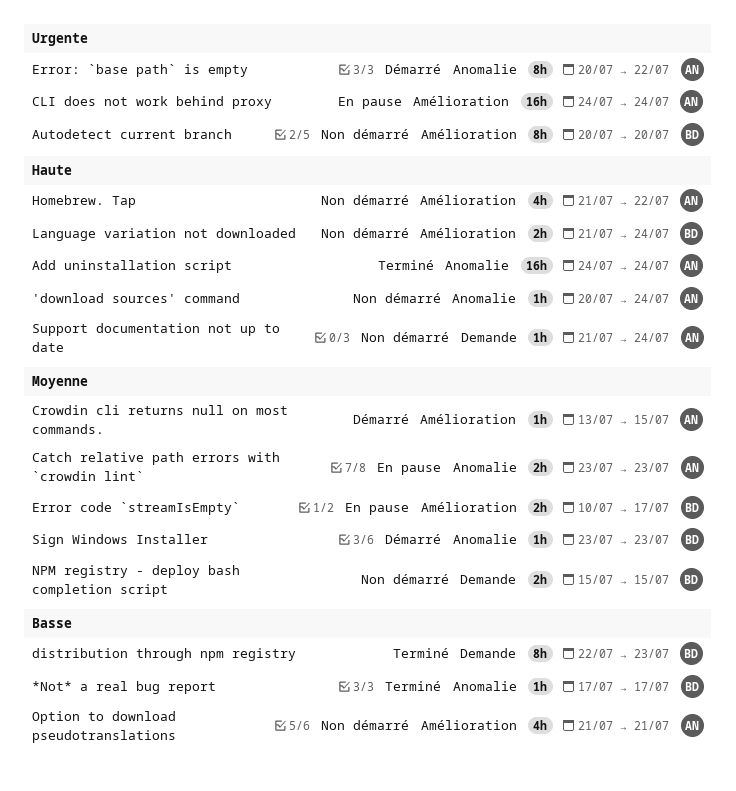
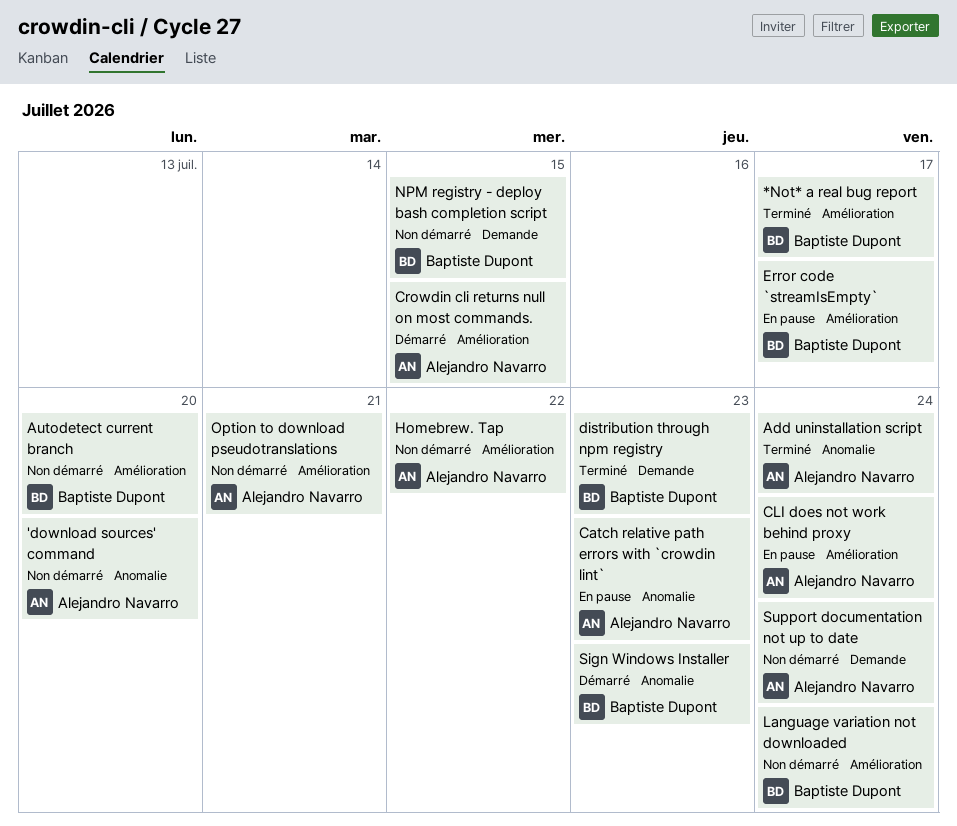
'download sources' command, due: Jul 24 -> Jul 20
*Not* a real bug report, label: Anomalie -> Amélioration
Error: `base path` is empty: present -> none

